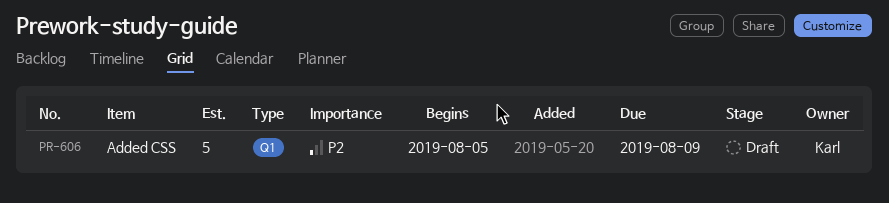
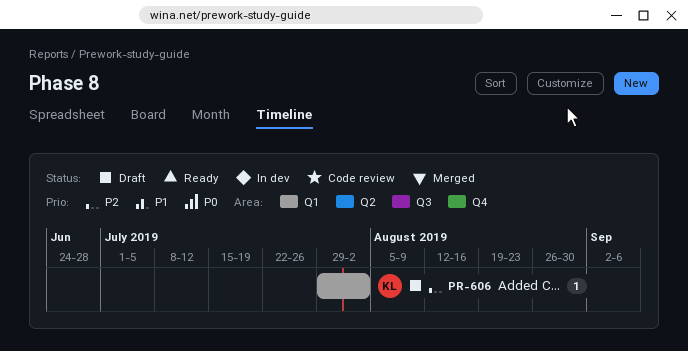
PR-606, estimate: 5 -> 1
PR-606, start: Aug 5 -> Jul 29
PR-606, due: Aug 9 -> Aug 2

